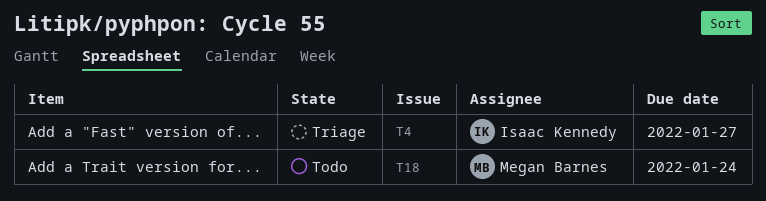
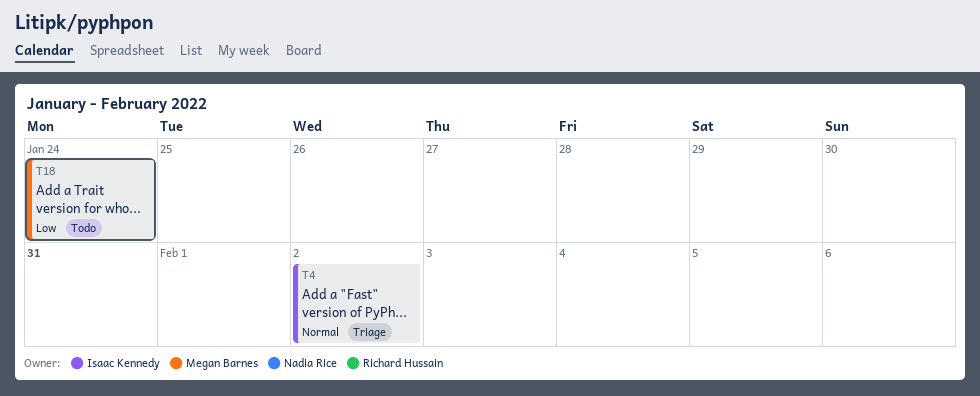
T4, due: Jan 27 -> Feb 2

